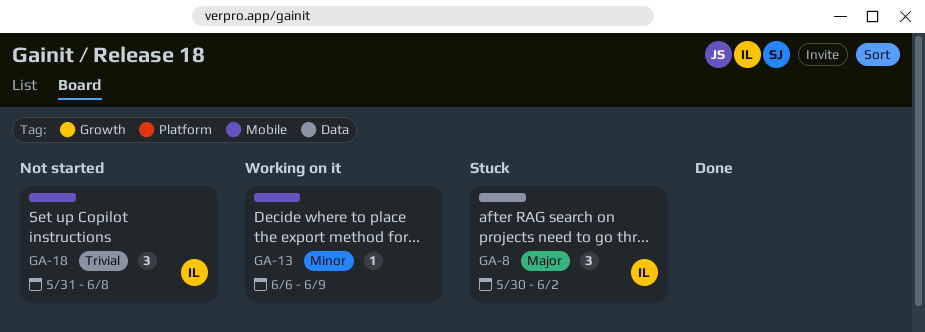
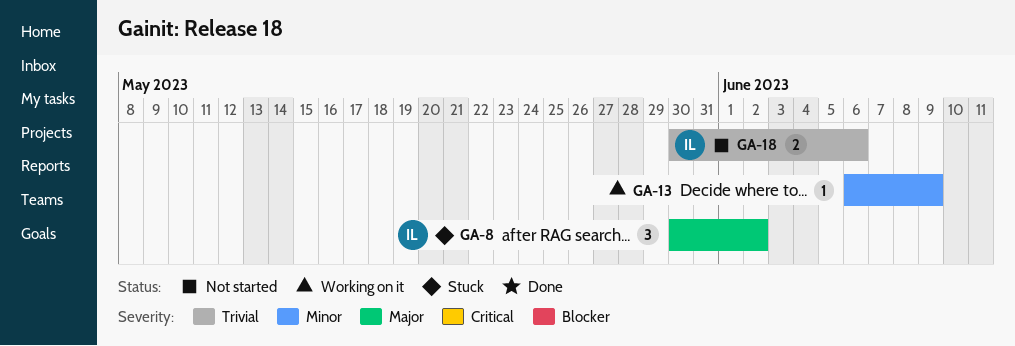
GA-18, estimate: 3 -> 2
GA-18, start: May 31 -> May 30
GA-18, due: Jun 8 -> Jun 6

